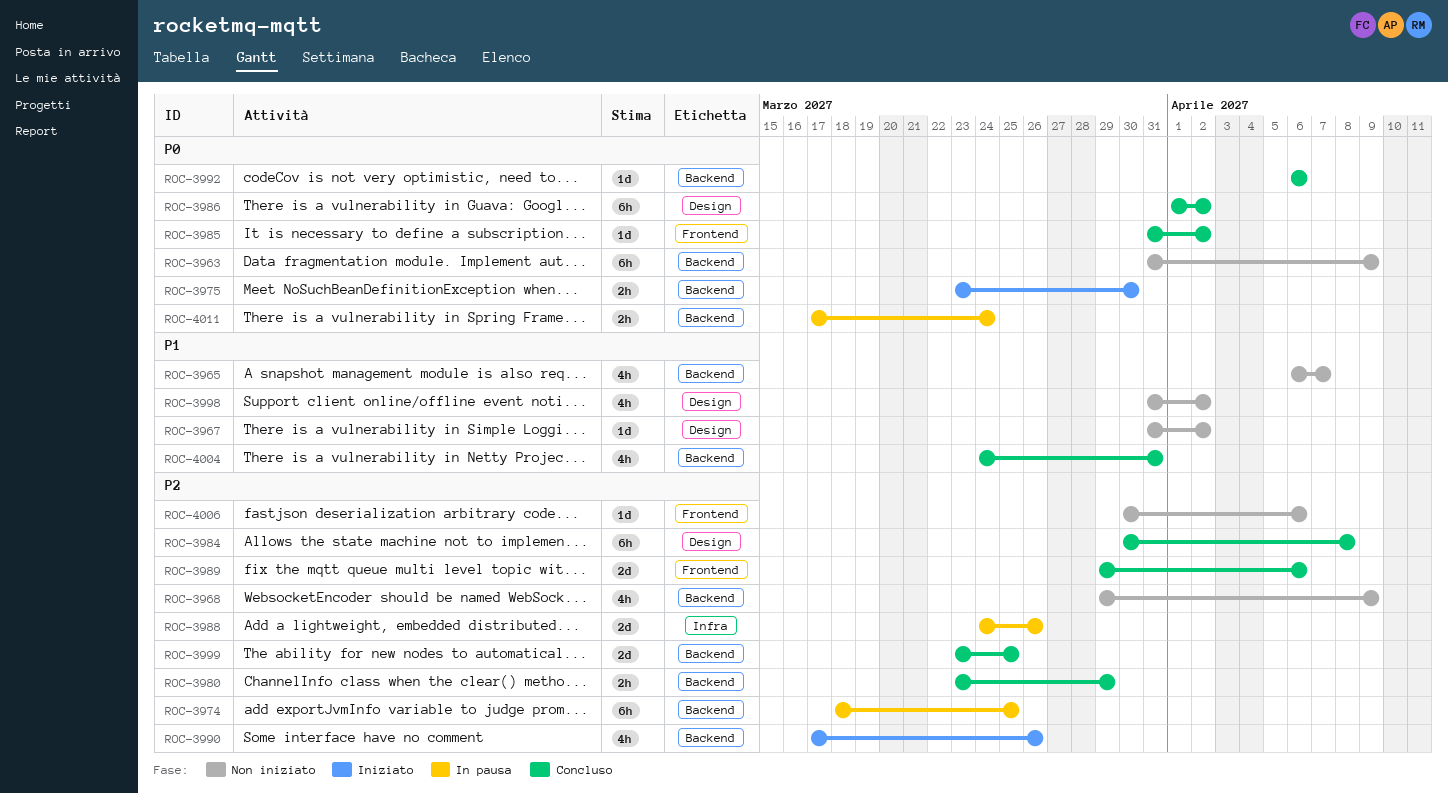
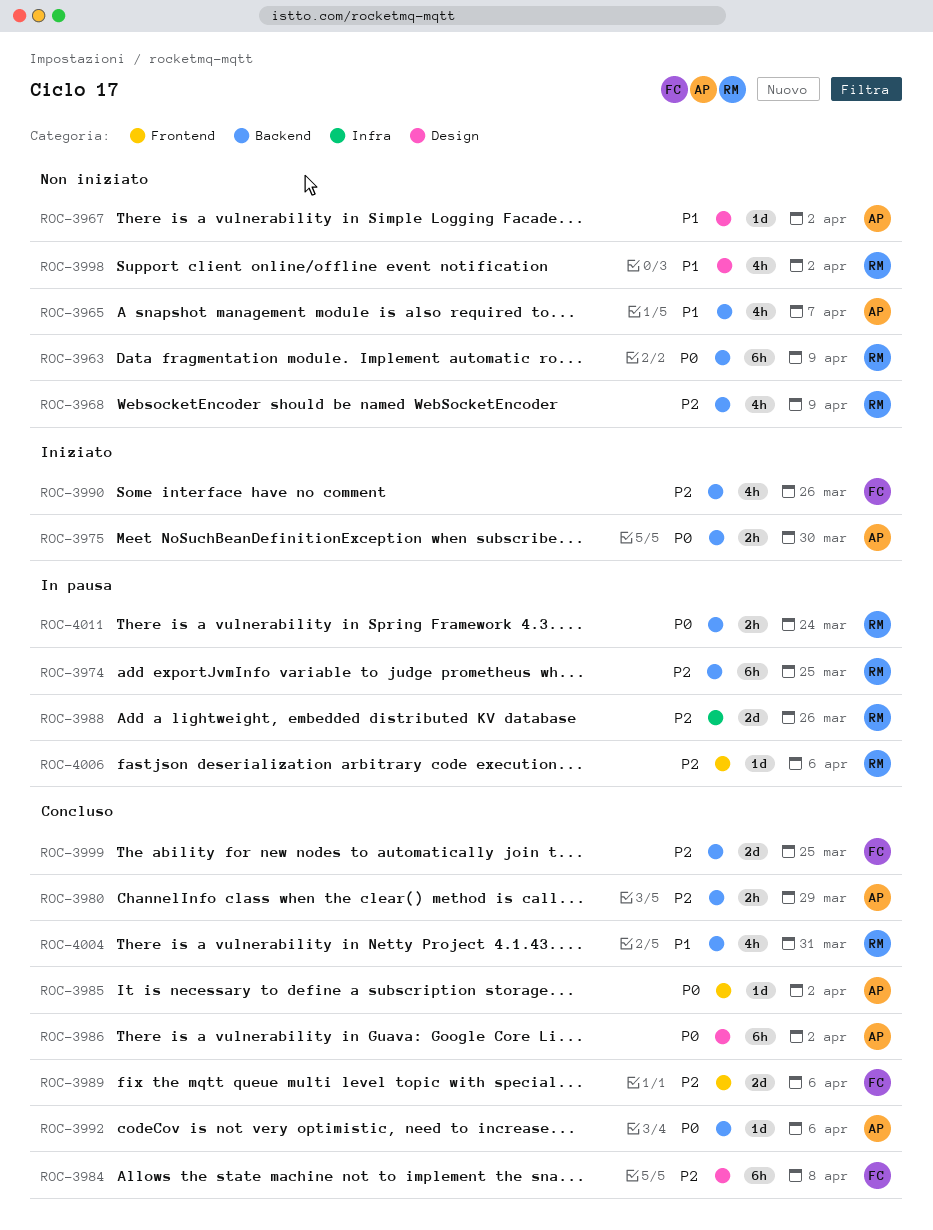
ROC-4006, status: Non iniziato -> In pausa

